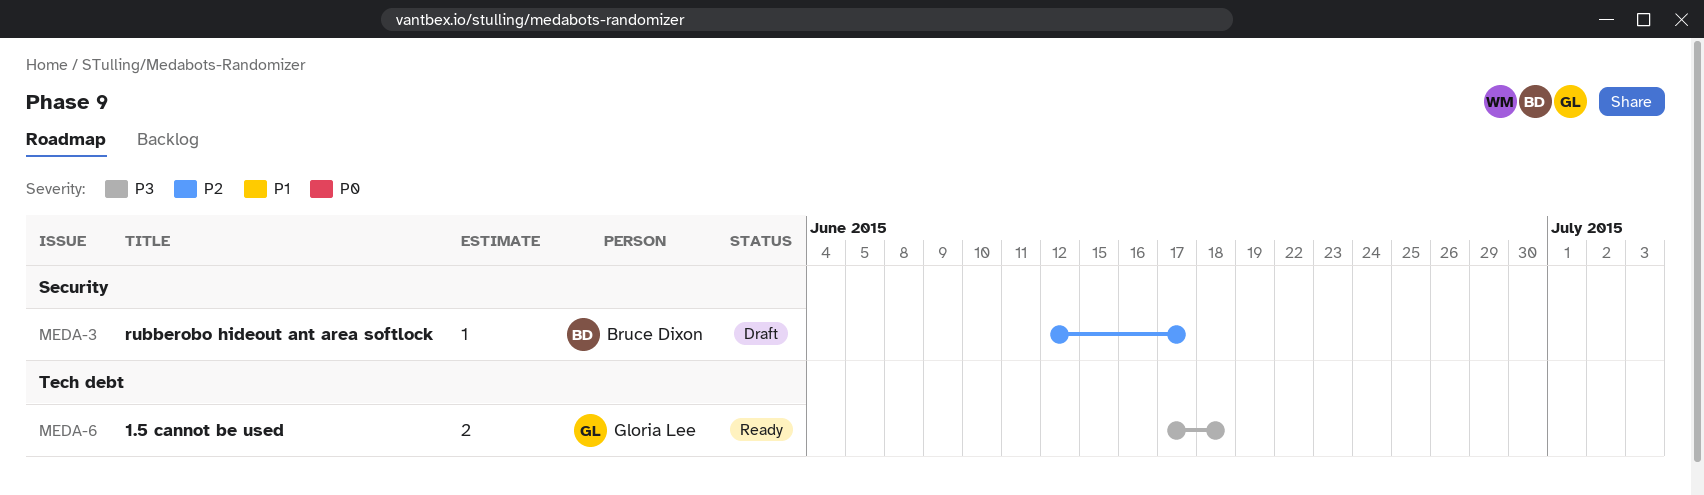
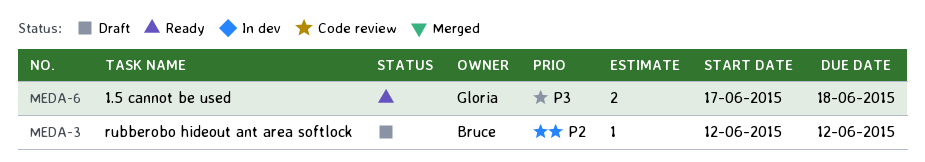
MEDA-3, due: Jun 17 -> Jun 12

